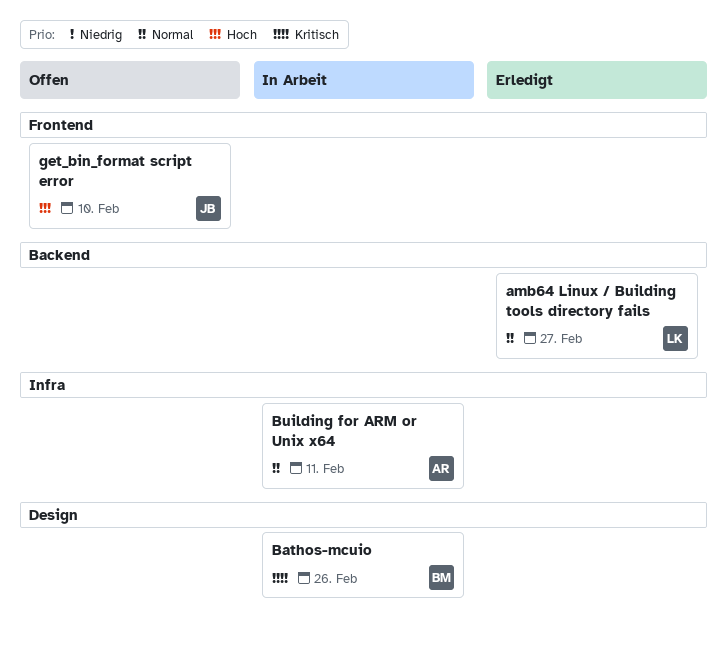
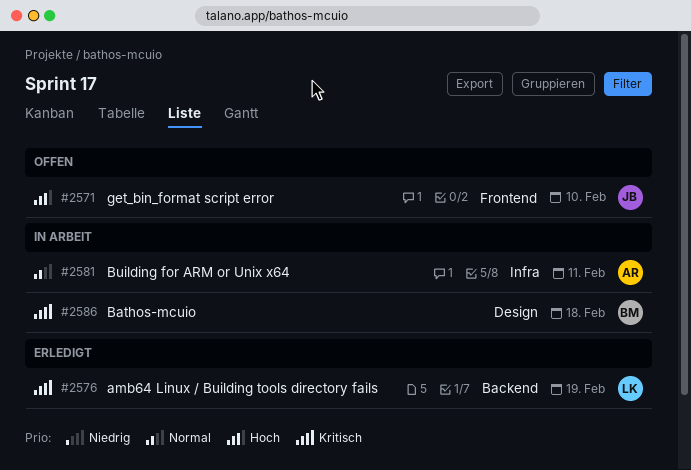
amb64 Linux / Building tools directory fails, priority: Normal -> Kritisch
amb64 Linux / Building tools directory fails, due: Feb 27 -> Feb 19
Bathos-mcuio, due: Feb 26 -> Feb 18

